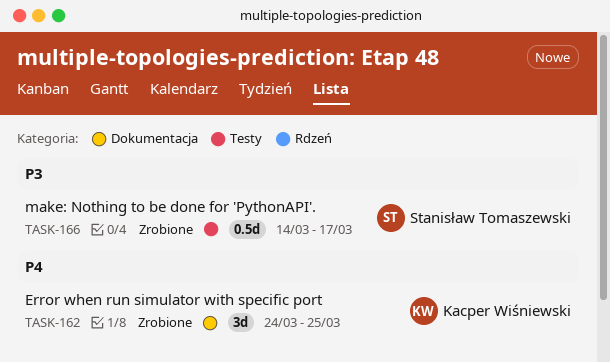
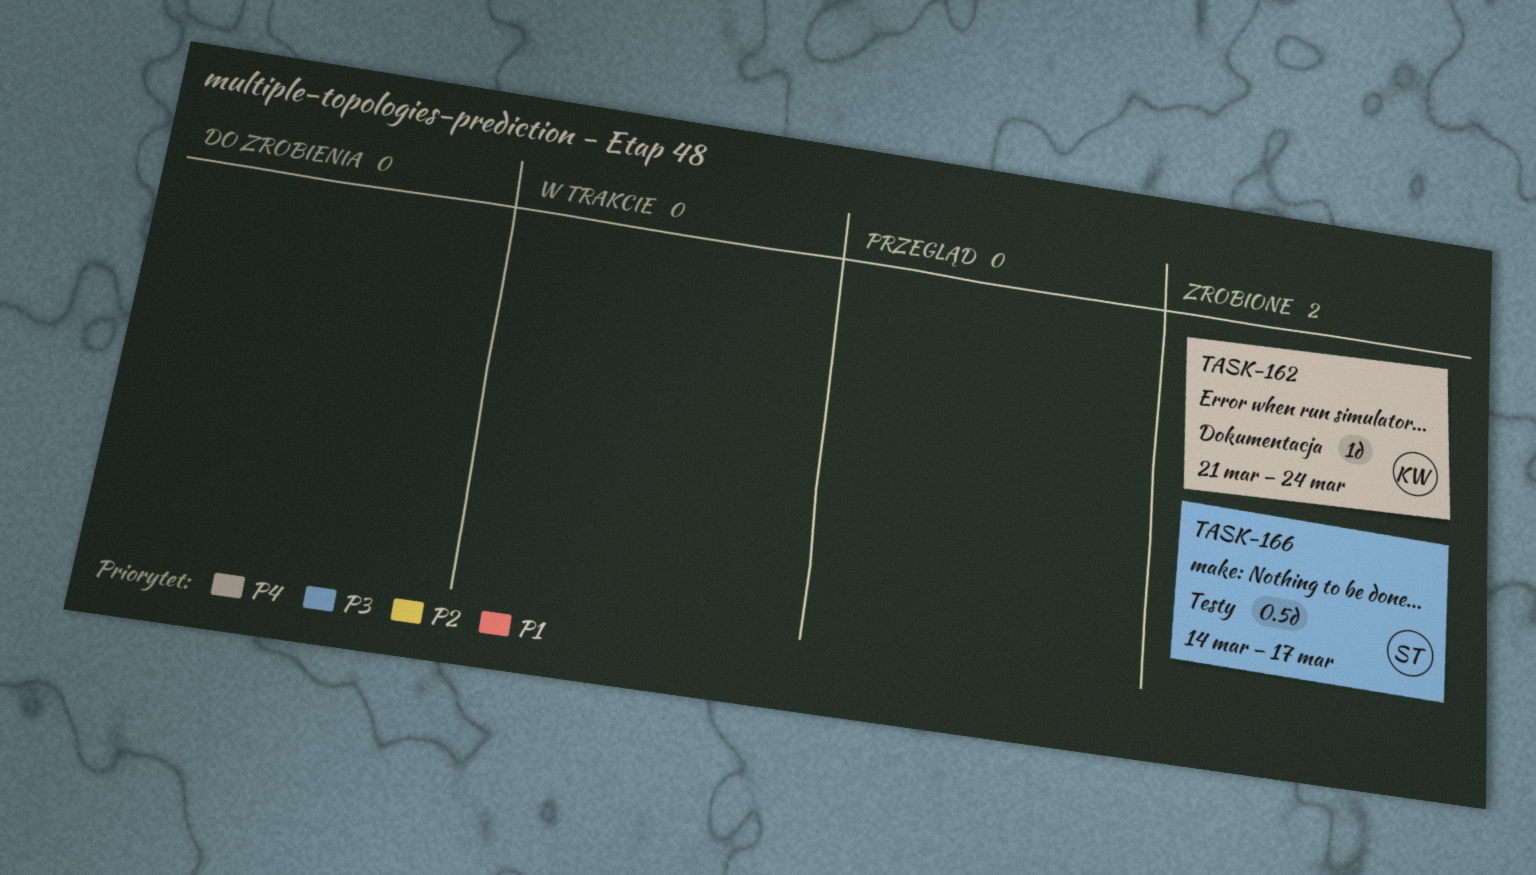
TASK-162, estimate: 3d -> 1d
TASK-162, start: Mar 24 -> Mar 21
TASK-162, due: Mar 25 -> Mar 24

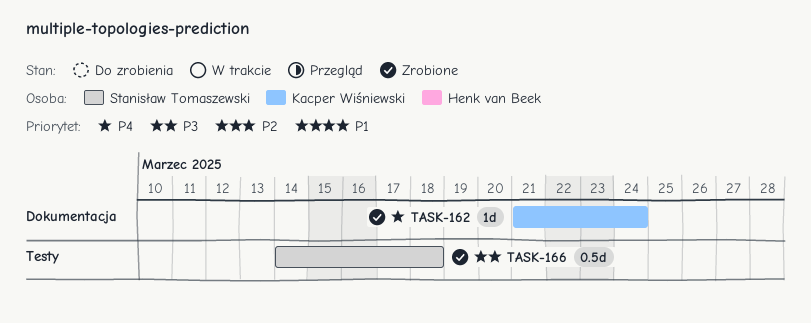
TASK-166, due: Mar 17 -> Mar 18

